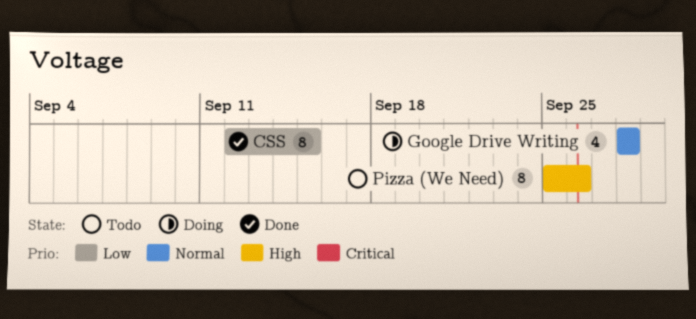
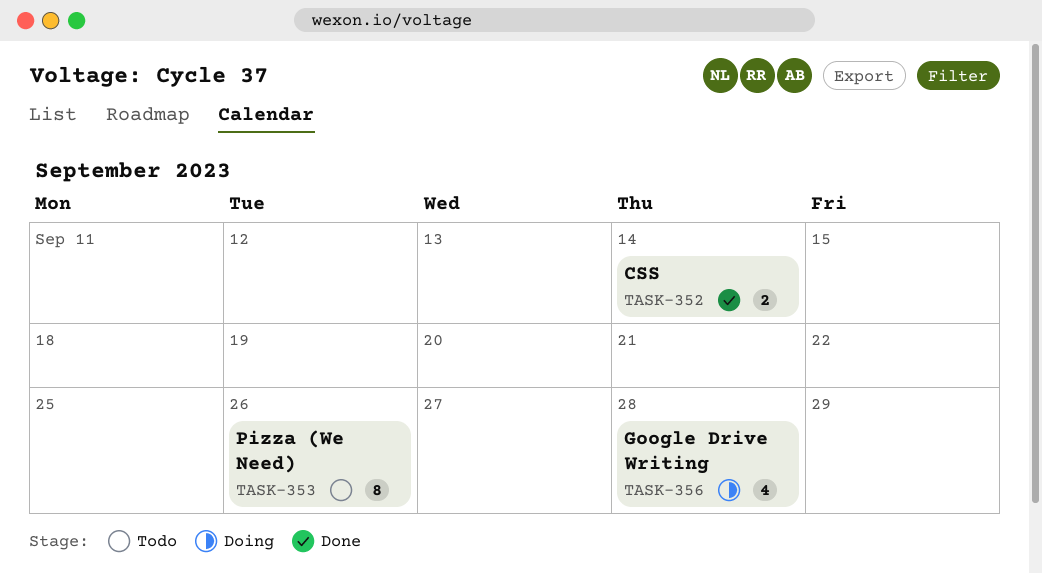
CSS, estimate: 8 -> 2
CSS, due: Sep 15 -> Sep 14

